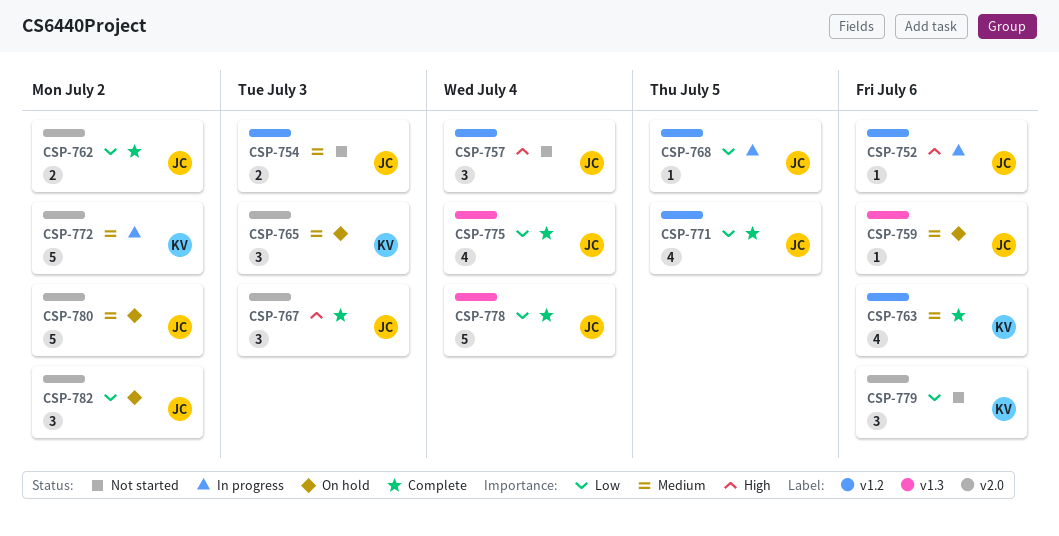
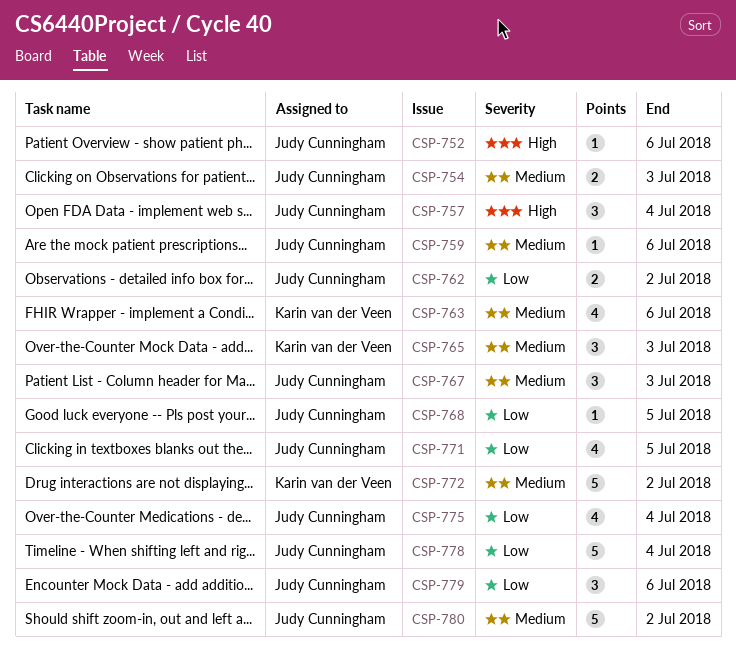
CSP-767, priority: High -> Medium
CSP-779, owner: Karin van der Veen -> Judy Cunningham
CSP-782: present -> none

